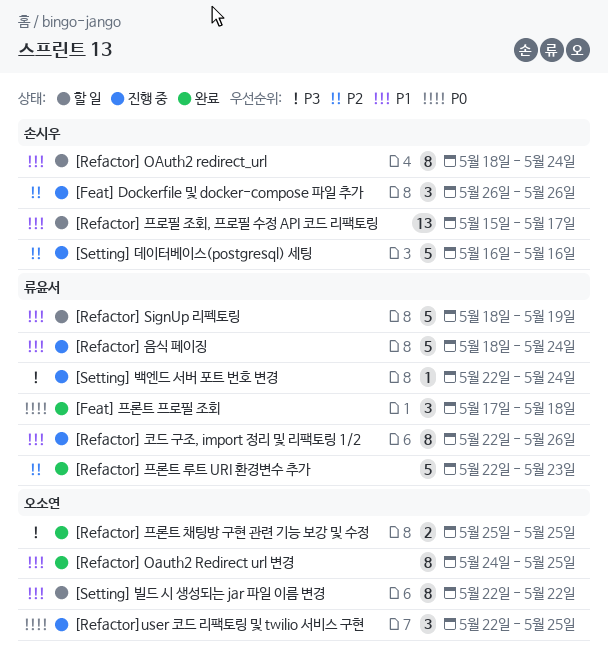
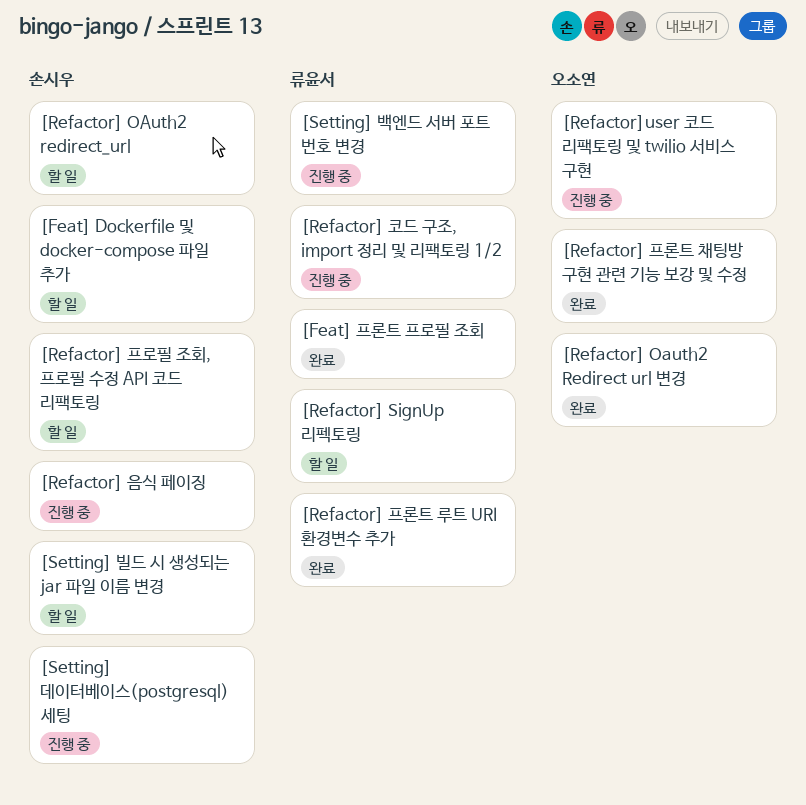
[Feat] Dockerfile 및 docker-compose 파일 추가, status: 진행 중 -> 할 일
[Refactor] 음식 페이징, owner: 류윤서 -> 손시우
[Setting] 빌드 시 생성되는 jar 파일 이름 변경, owner: 오소연 -> 손시우

